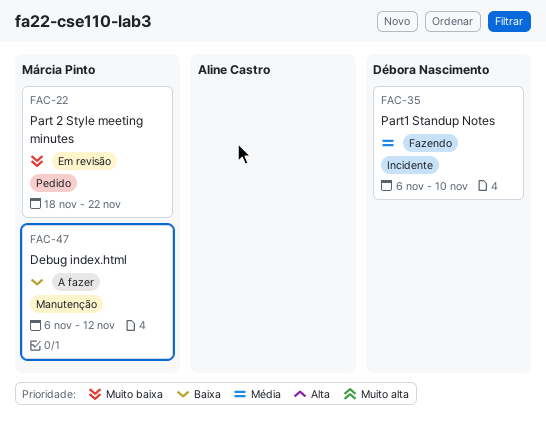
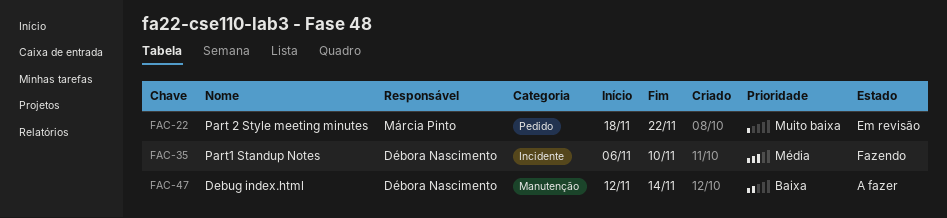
FAC-47, owner: Márcia Pinto -> Débora Nascimento
FAC-47, start: Nov 6 -> Nov 12
FAC-47, due: Nov 12 -> Nov 14

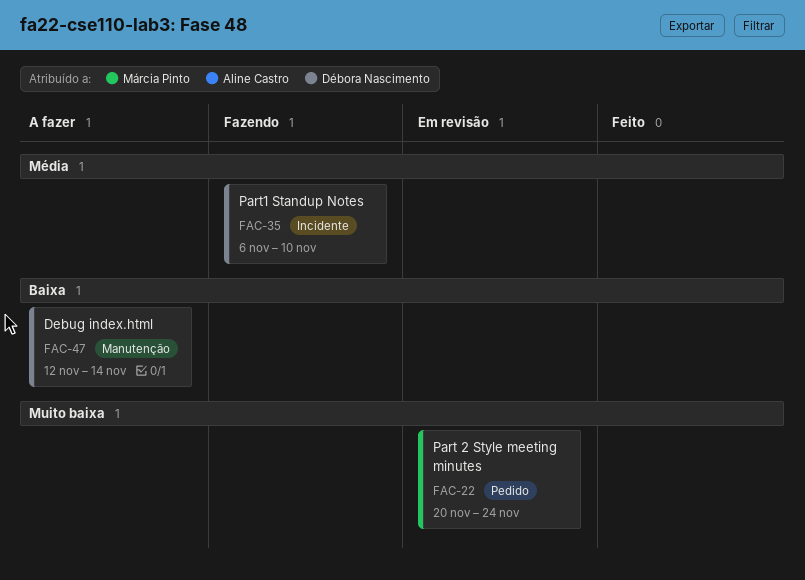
FAC-22, start: Nov 18 -> Nov 20
FAC-22, due: Nov 22 -> Nov 24

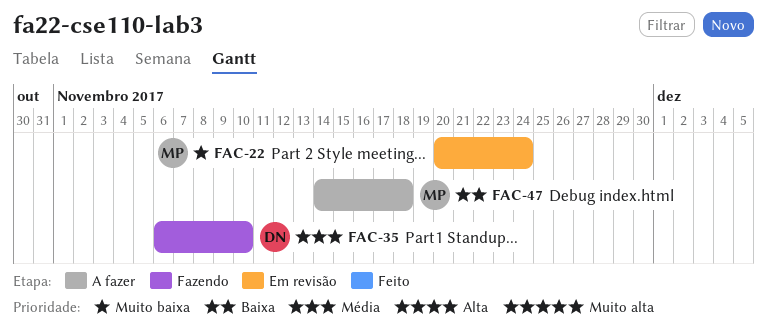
FAC-47, owner: Débora Nascimento -> Márcia Pinto
FAC-47, start: Nov 12 -> Nov 14
FAC-47, due: Nov 14 -> Nov 18

